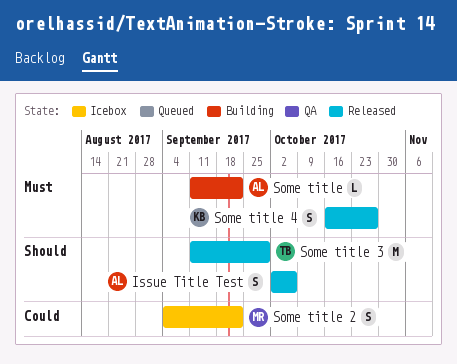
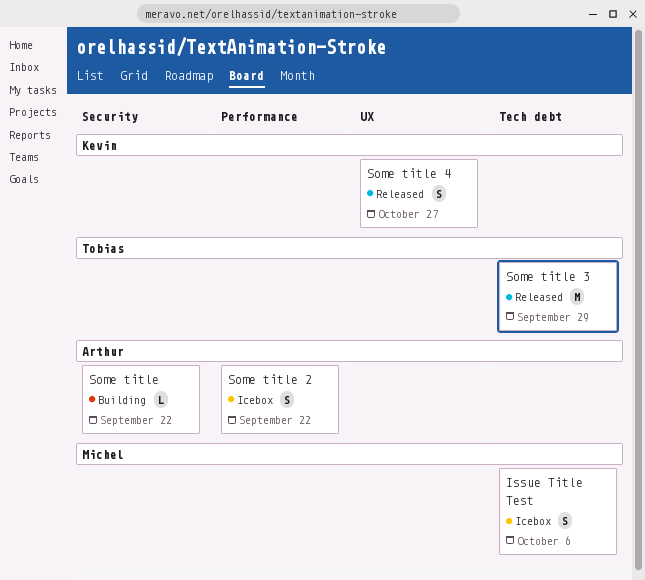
Issue Title Test, status: Released -> Icebox
Issue Title Test, owner: Arthur -> Michel
Some title 2, owner: Michel -> Arthur

